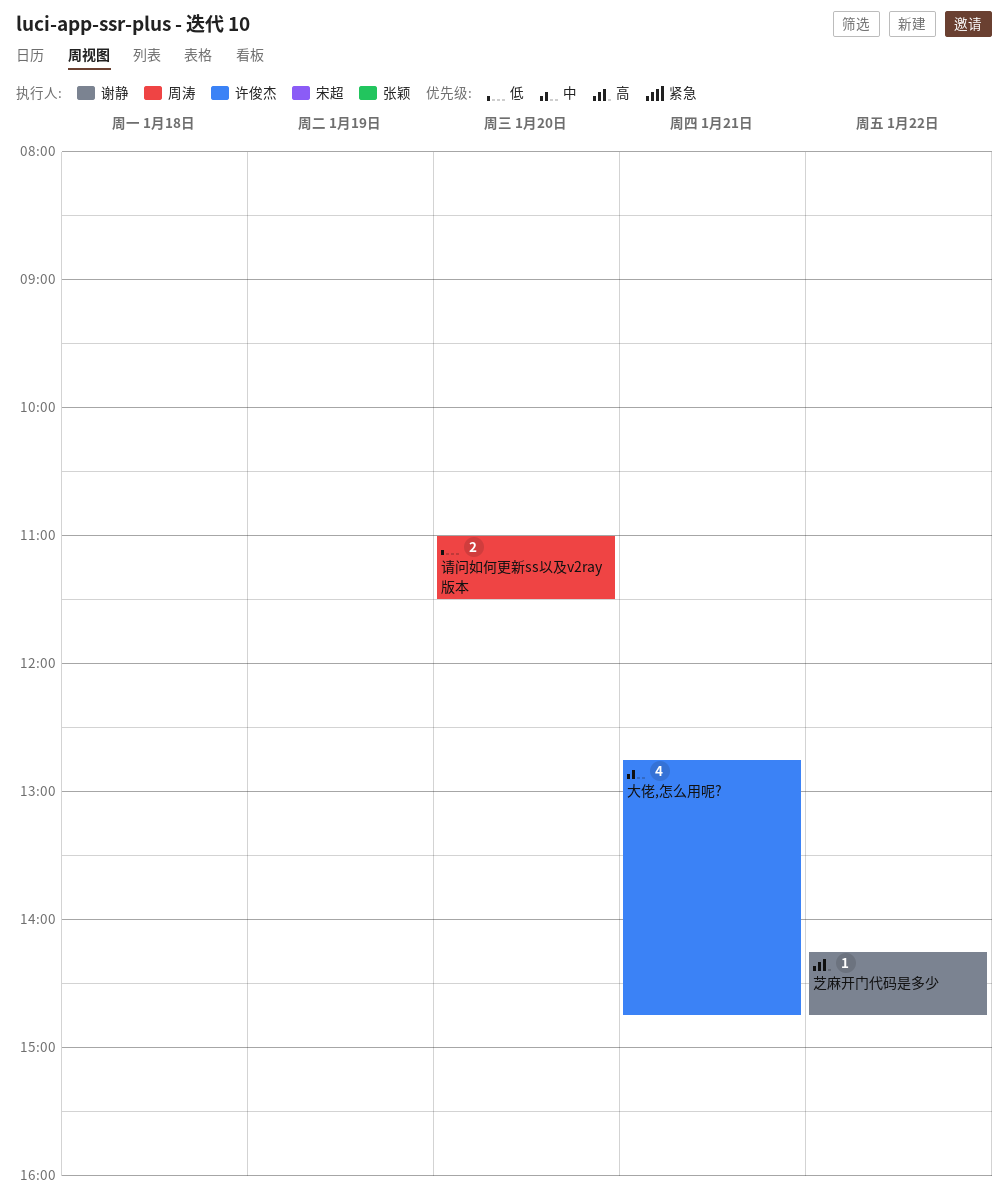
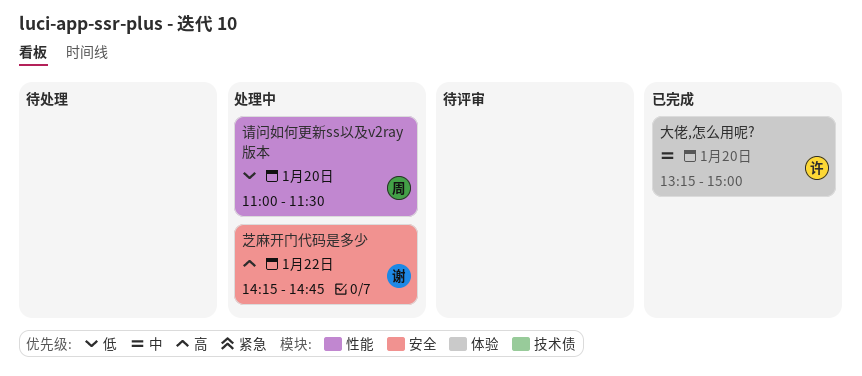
大佬,怎么用呢?, day: Jan 21 -> Jan 20
大佬,怎么用呢?, begins: 12:45 -> 13:15
大佬,怎么用呢?, ends: 14:45 -> 15:00

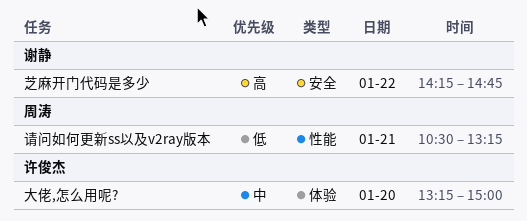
请问如何更新ss以及v2ray版本, day: Jan 20 -> Jan 21
请问如何更新ss以及v2ray版本, begins: 11:00 -> 10:30
请问如何更新ss以及v2ray版本, ends: 11:30 -> 13:15

